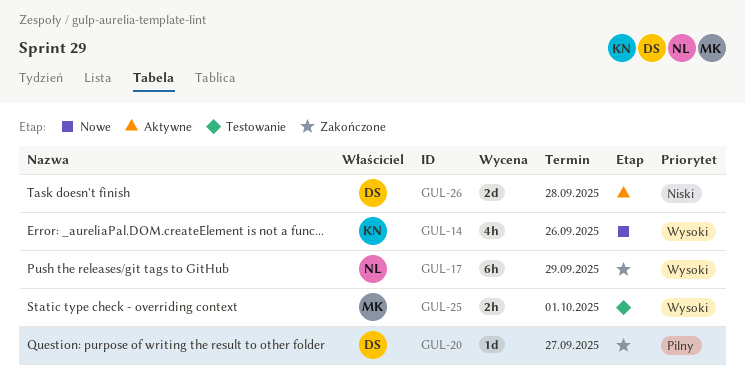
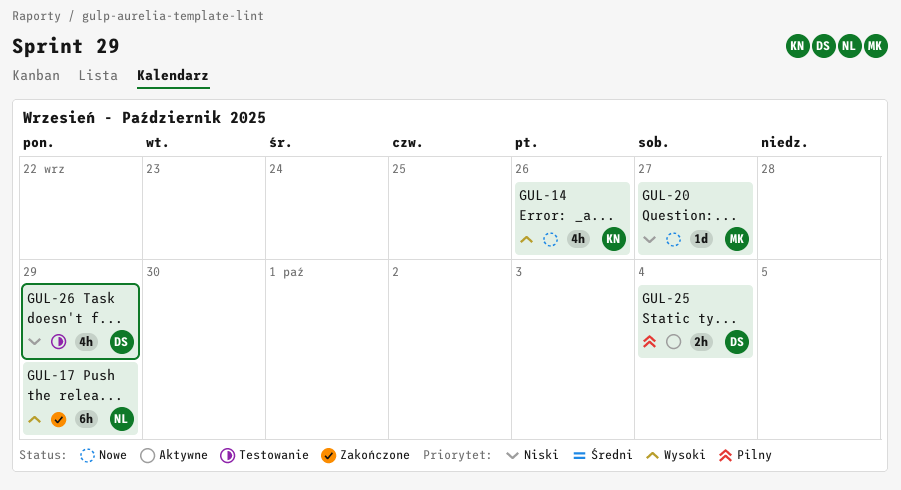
GUL-20, status: Zakończone -> Nowe
GUL-20, owner: DS -> MK
GUL-20, priority: Pilny -> Niski
GUL-25, status: Testowanie -> Aktywne
GUL-25, owner: MK -> DS
GUL-25, priority: Wysoki -> Pilny
GUL-25, due: Oct 1 -> Oct 4
GUL-26, status: Aktywne -> Testowanie
GUL-26, estimate: 2d -> 4h
GUL-26, due: Sep 28 -> Sep 29

